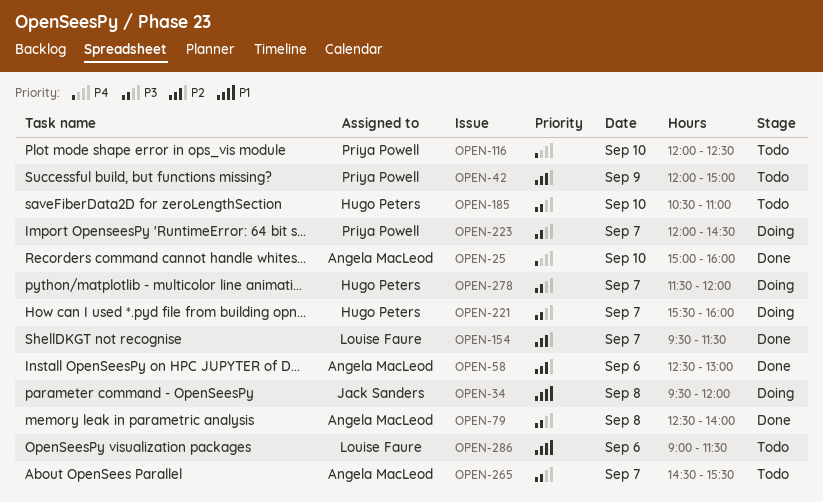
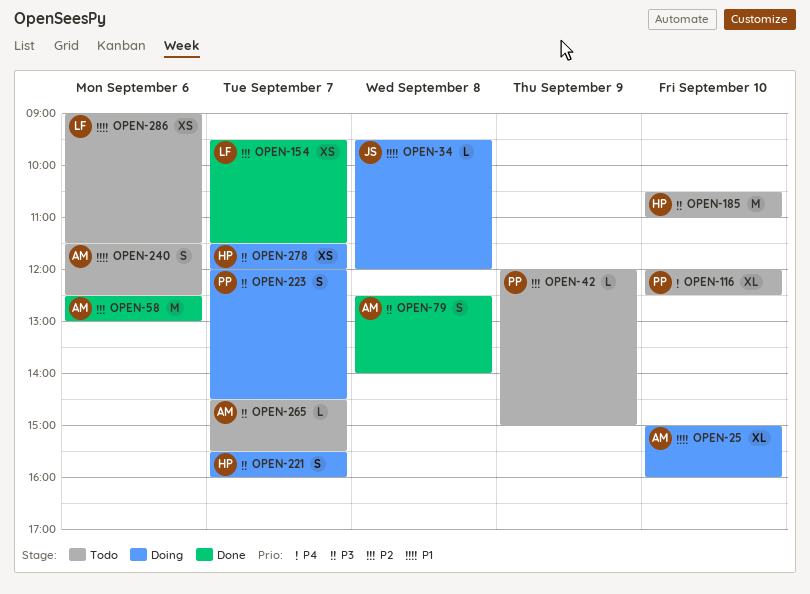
OPEN-25, status: Done -> Doing
OPEN-25, priority: P4 -> P1
OPEN-240: none -> present

